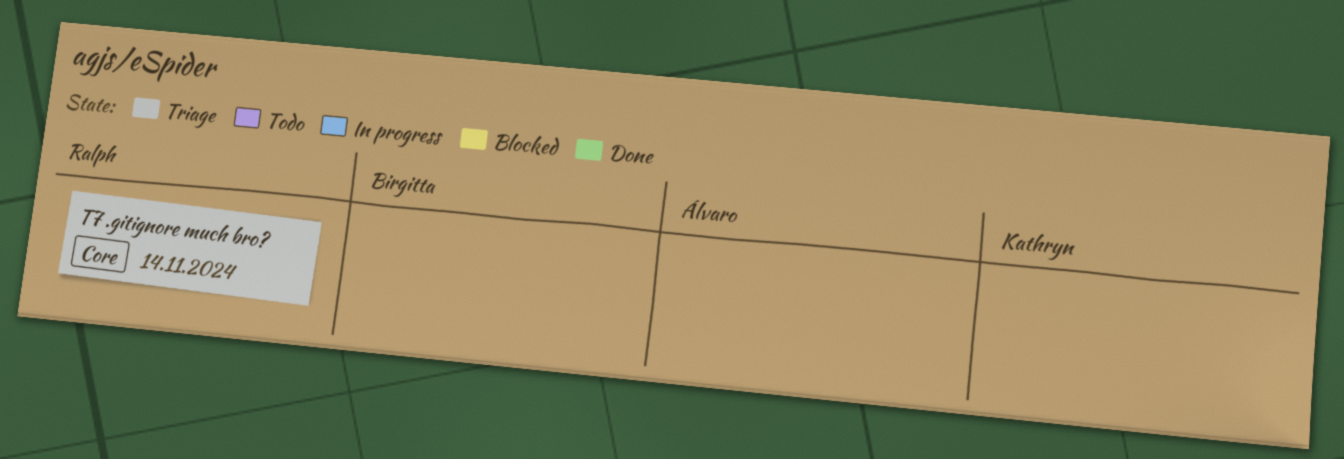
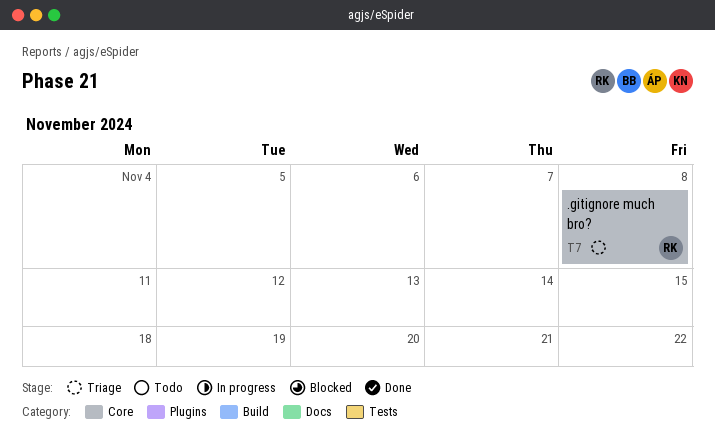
T7, due: Nov 14 -> Nov 8

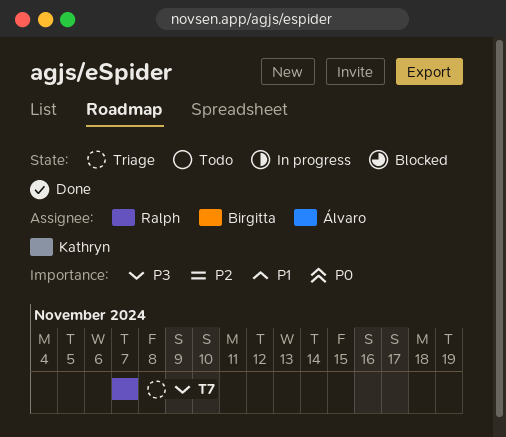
T7, due: Nov 8 -> Nov 7

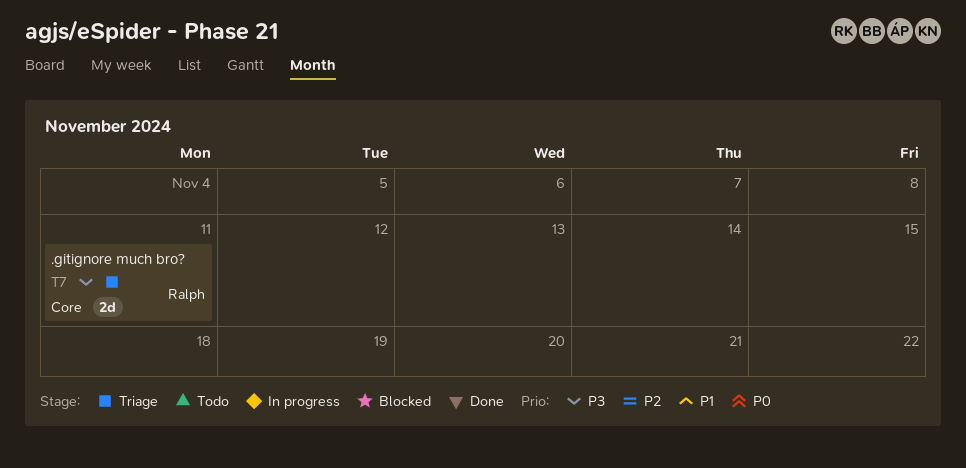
T7, due: Nov 7 -> Nov 11

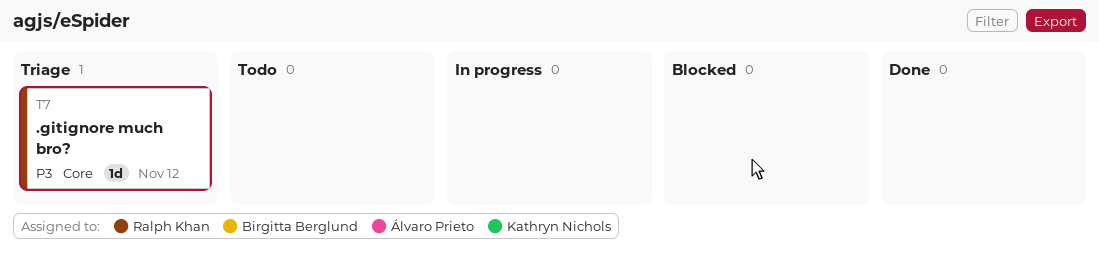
T7, estimate: 2d -> 1d
T7, due: Nov 11 -> Nov 12

